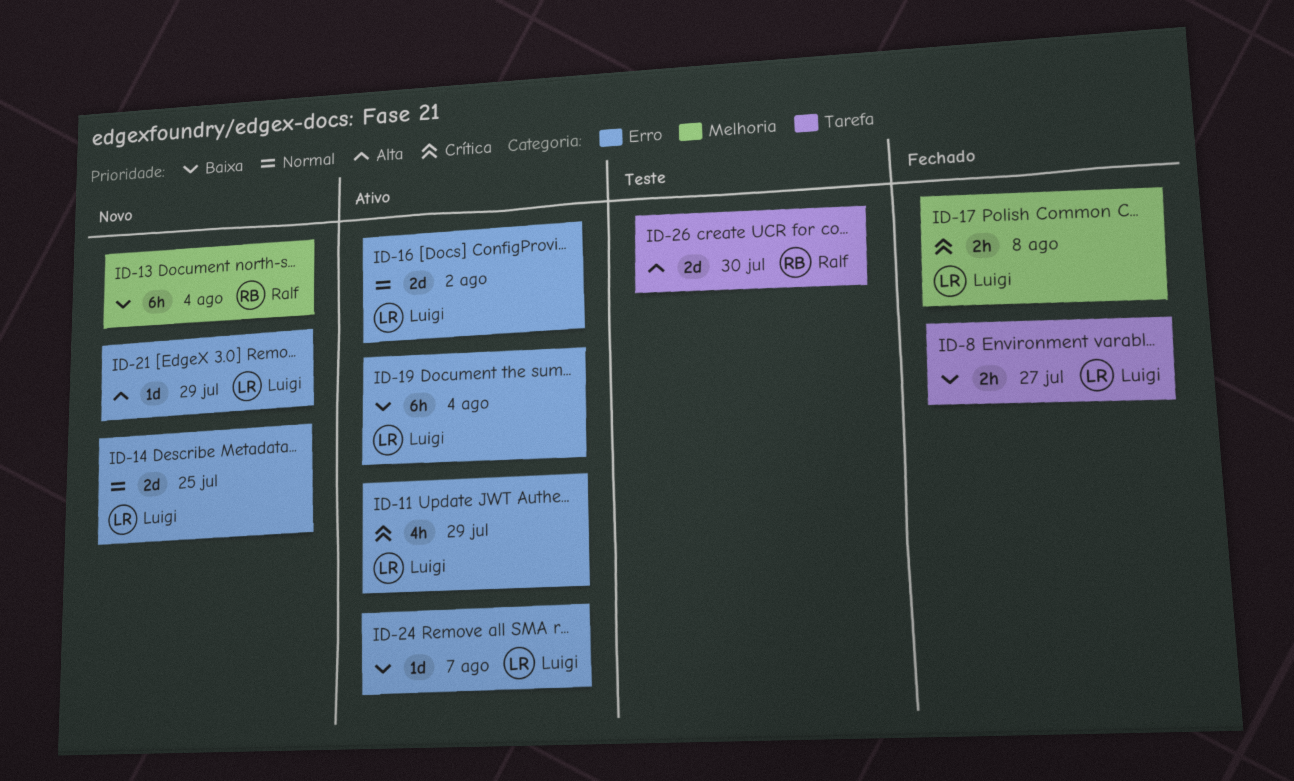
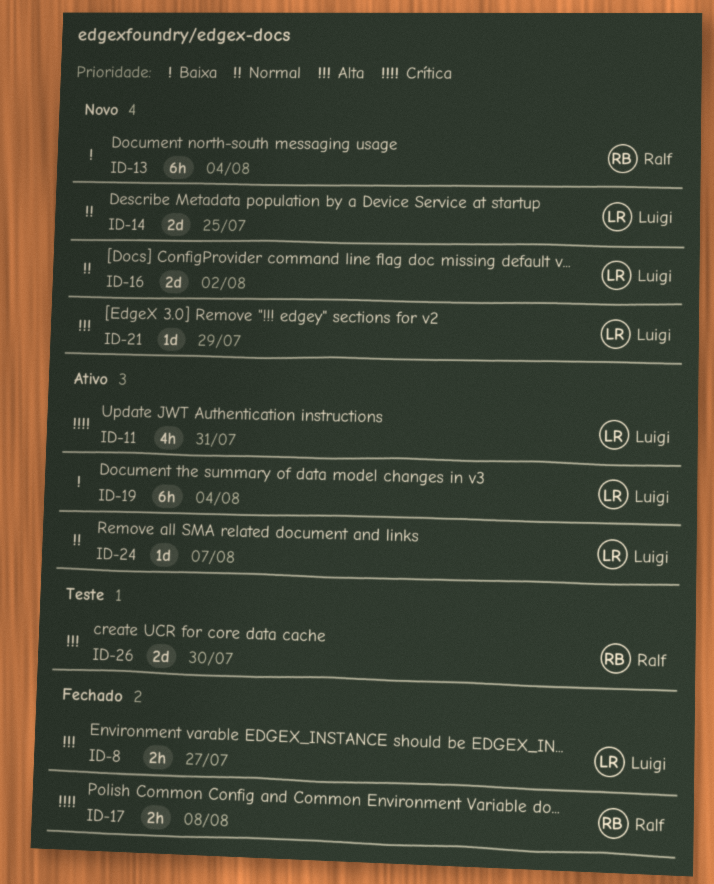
ID-8, priority: Baixa -> Alta
ID-11, due: Jul 29 -> Jul 31
ID-16, status: Ativo -> Novo
ID-17, owner: Luigi -> Ralf
ID-24, priority: Baixa -> Normal

